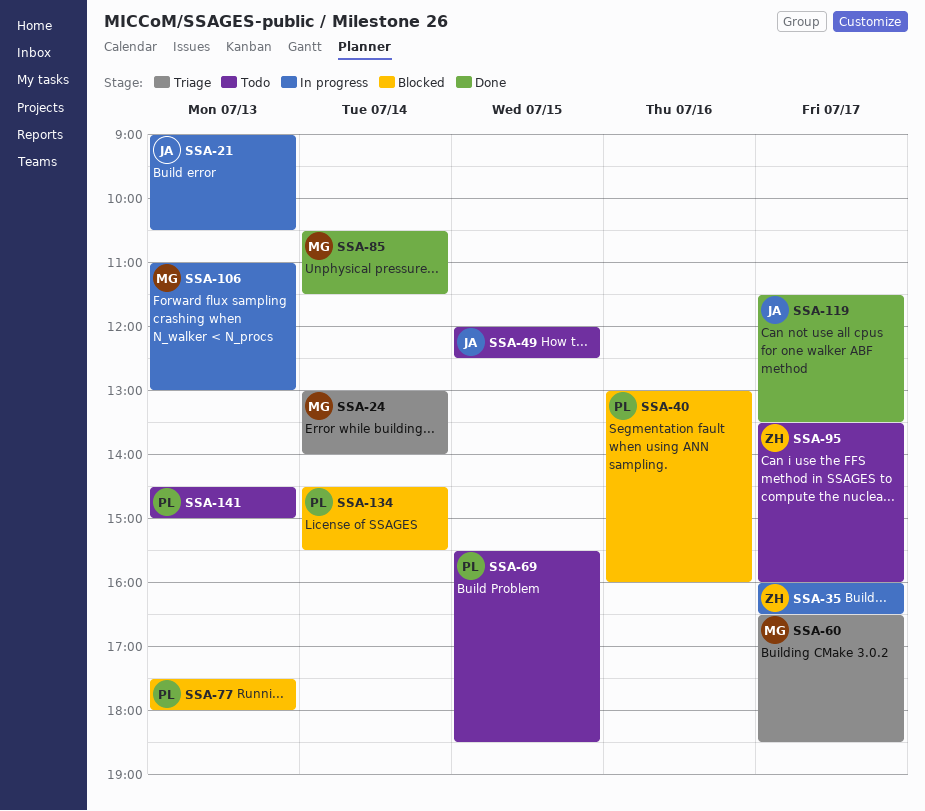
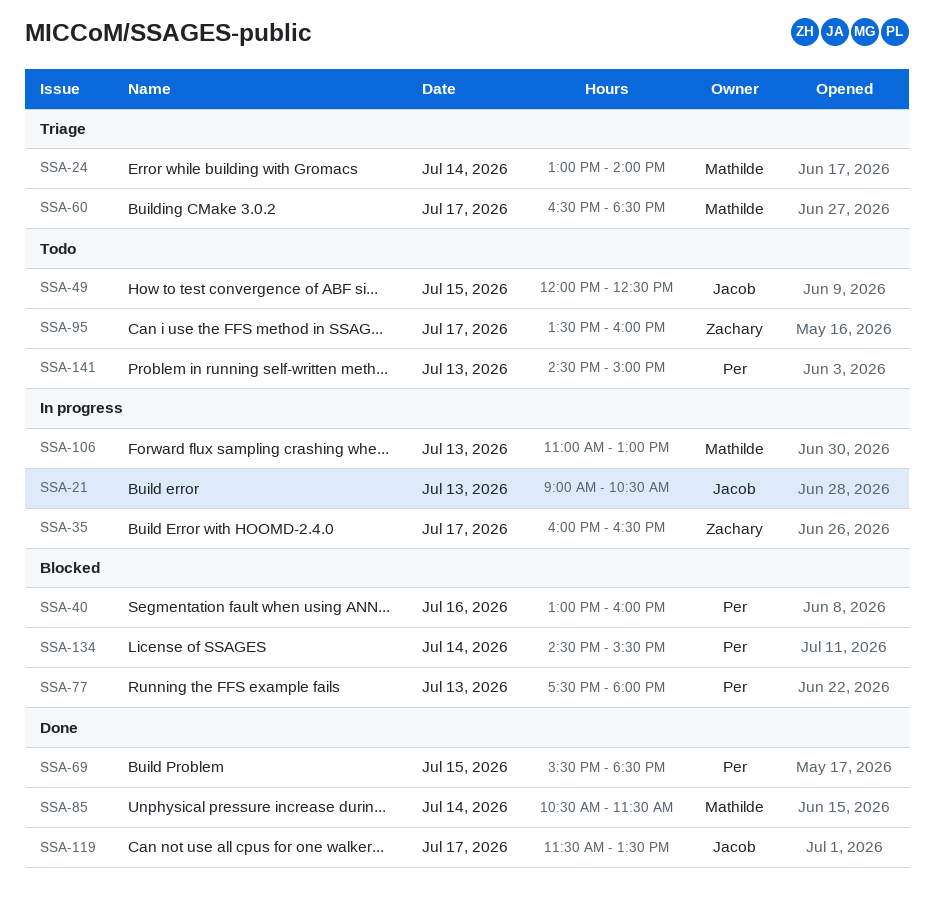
SSA-69, status: Todo -> Done

